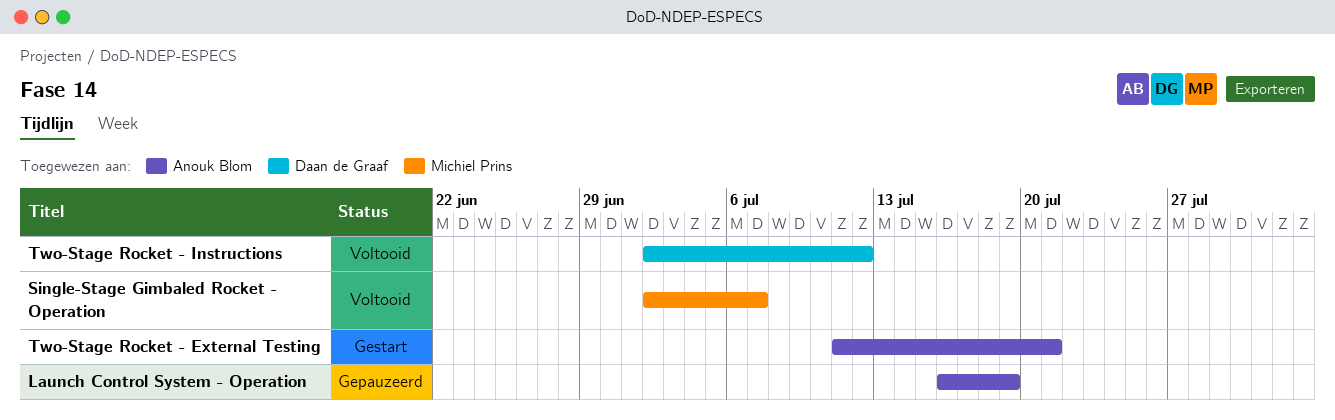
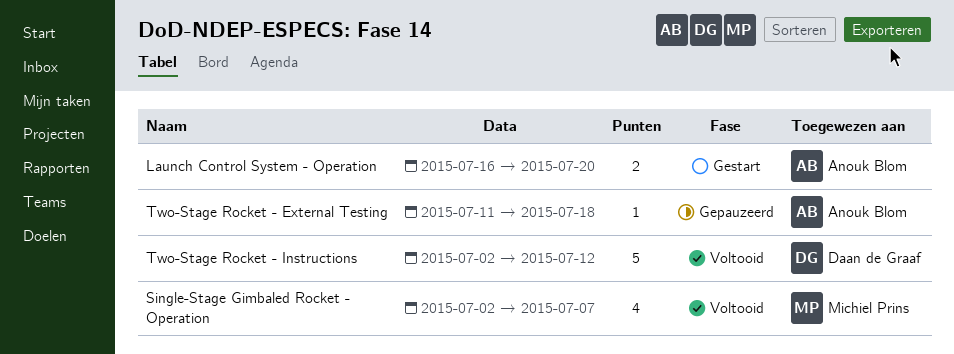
Launch Control System - Operation, status: Gepauzeerd -> Gestart
Launch Control System - Operation, due: Jul 19 -> Jul 20
Two-Stage Rocket - External Testing, status: Gestart -> Gepauzeerd
Two-Stage Rocket - External Testing, due: Jul 21 -> Jul 18

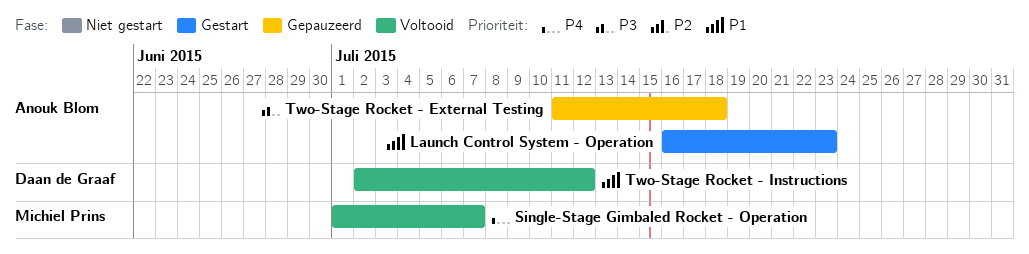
Launch Control System - Operation, due: Jul 20 -> Jul 23
Single-Stage Gimbaled Rocket - Operation, start: Jul 2 -> Jul 1

